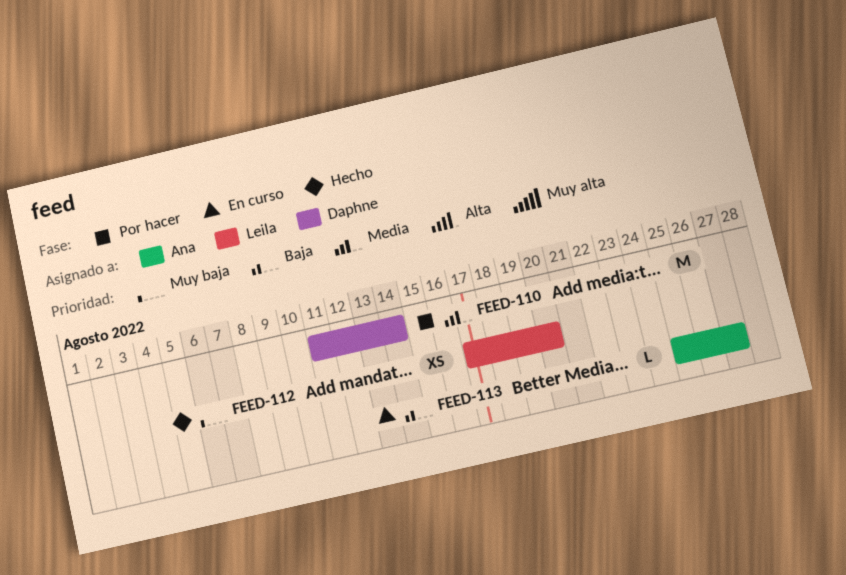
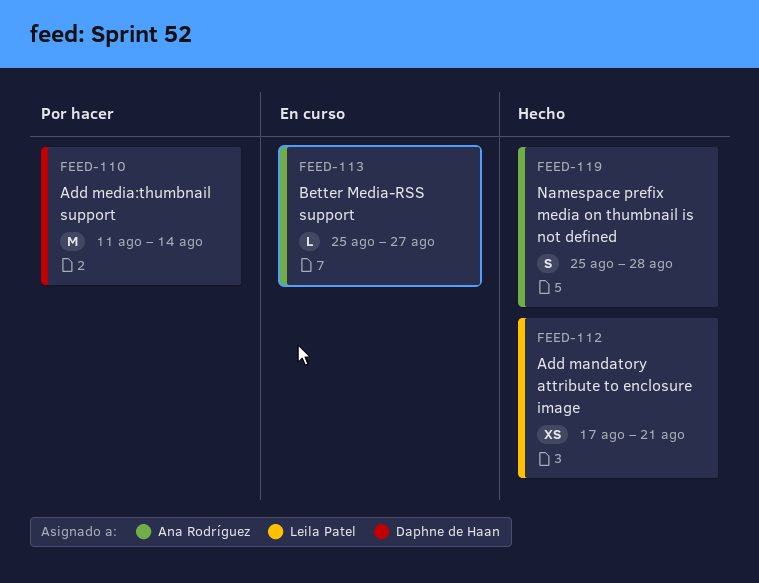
FEED-112, due: Aug 20 -> Aug 21
FEED-119: none -> present

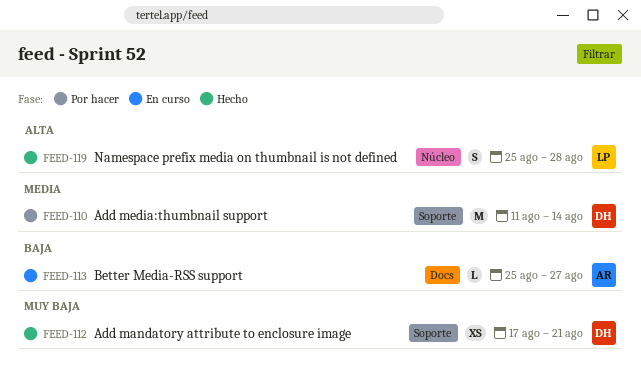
FEED-112, owner: Leila Patel -> Daphne de Haan
FEED-119, owner: Ana Rodríguez -> Leila Patel

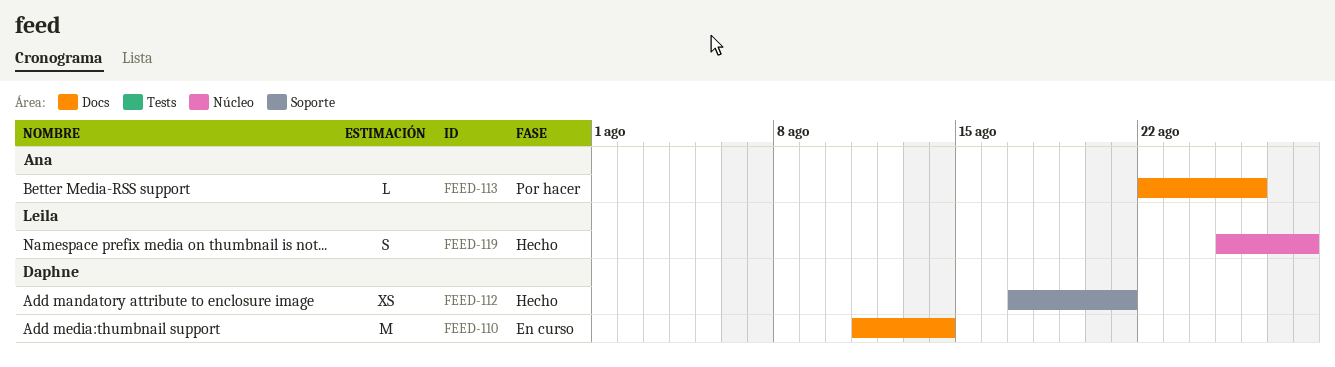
FEED-110, status: Por hacer -> En curso
FEED-110, label: Soporte -> Docs
FEED-113, status: En curso -> Por hacer
FEED-113, start: Aug 25 -> Aug 22
FEED-113, due: Aug 27 -> Aug 26

